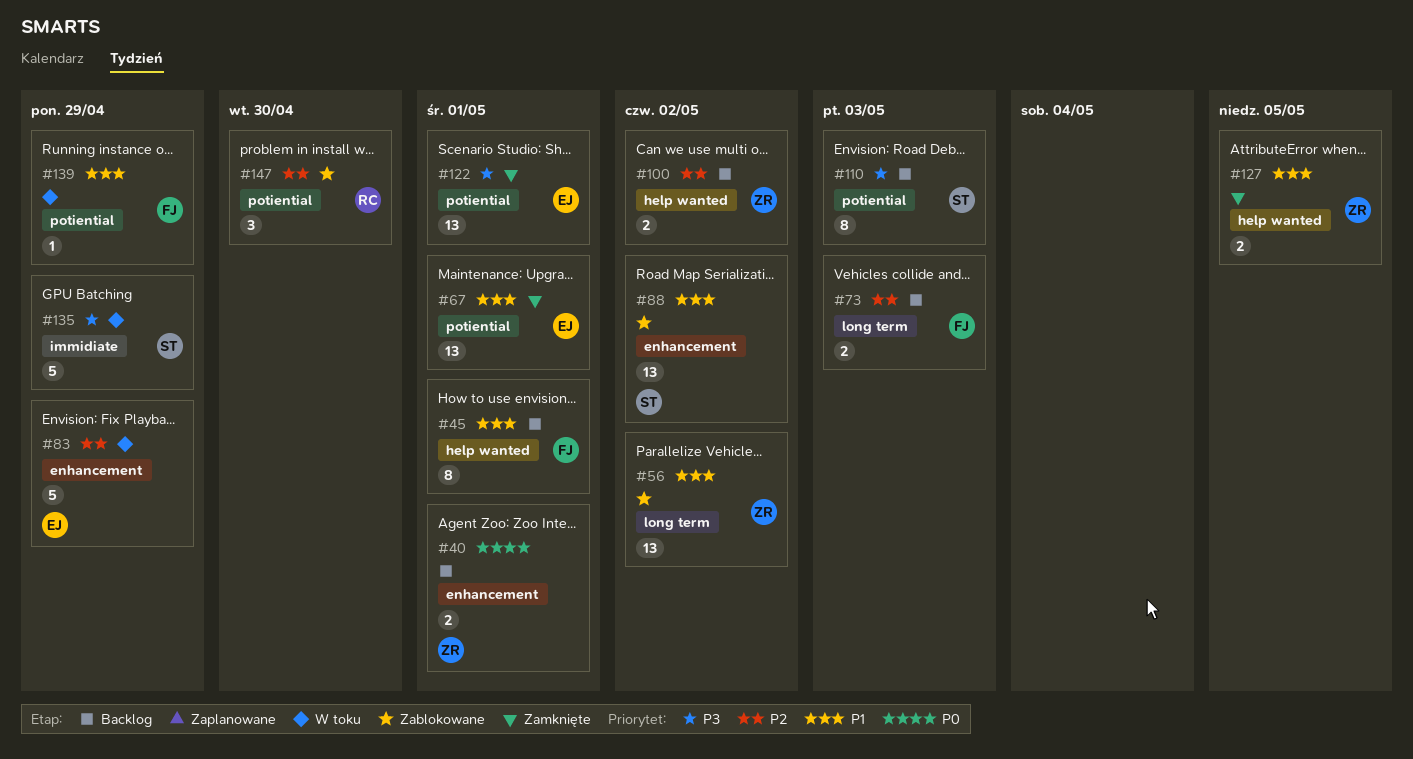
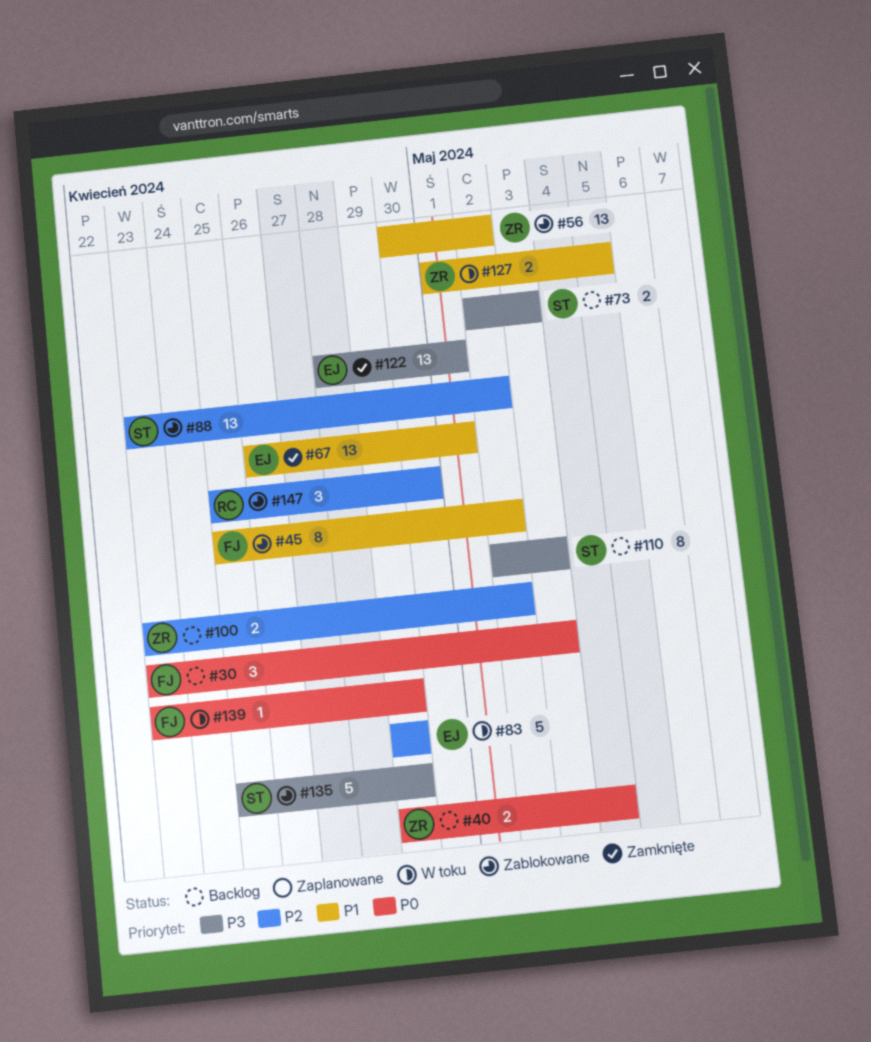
#30: none -> present
#40, due: May 1 -> May 4
#45, status: Backlog -> Zablokowane
#45, due: May 1 -> May 2
#73, owner: FJ -> ST
#73, priority: P2 -> P3
#88, priority: P1 -> P2
#127, status: Zamknięte -> W toku
#135, status: W toku -> Zablokowane
#139, priority: P1 -> P0

